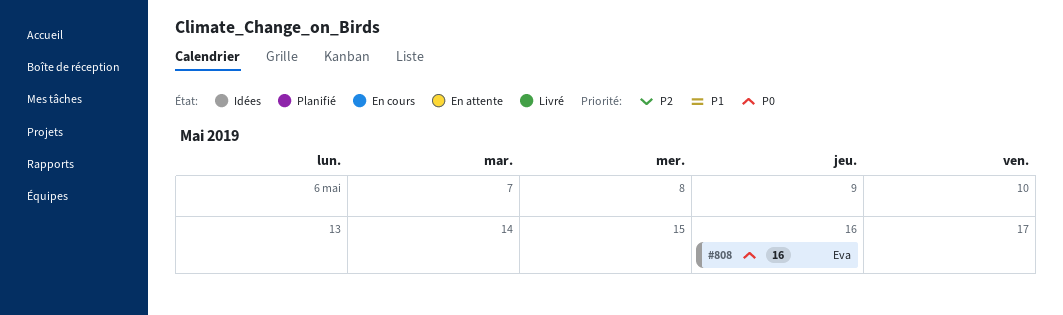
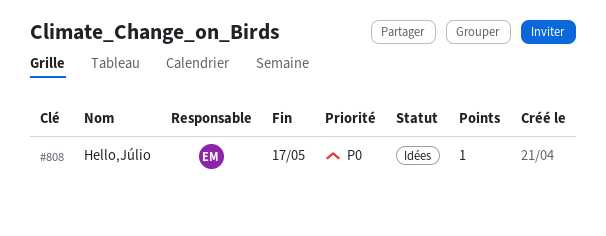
#808, estimate: 16 -> 1
#808, due: May 16 -> May 17

